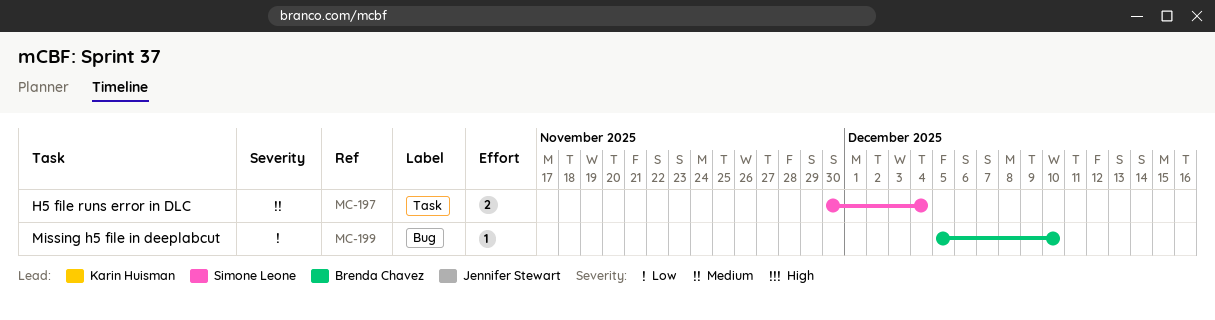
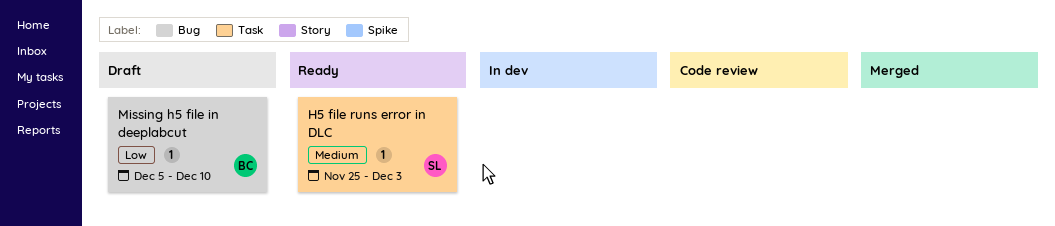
H5 file runs error in DLC, estimate: 2 -> 1
H5 file runs error in DLC, start: Nov 30 -> Nov 25
H5 file runs error in DLC, due: Dec 4 -> Dec 3

